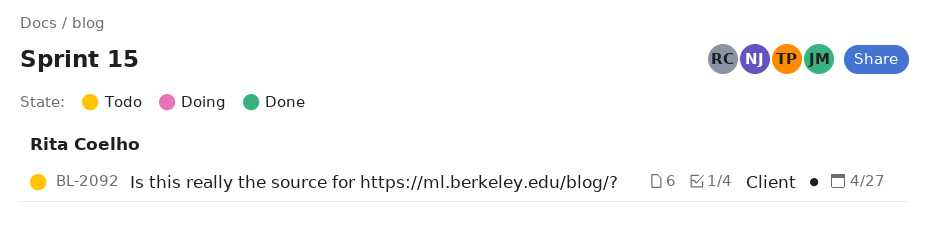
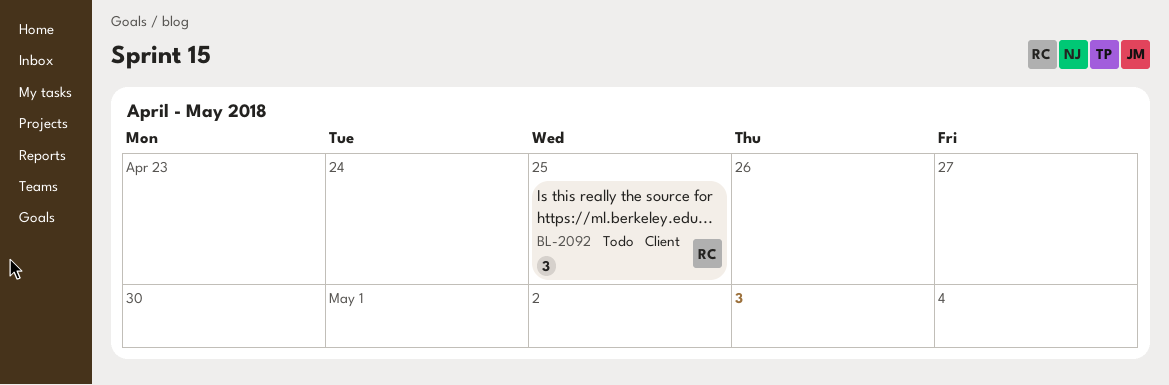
BL-2092, estimate: 1 -> 3
BL-2092, due: Apr 27 -> Apr 25

